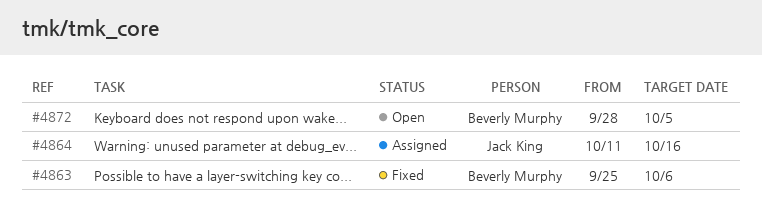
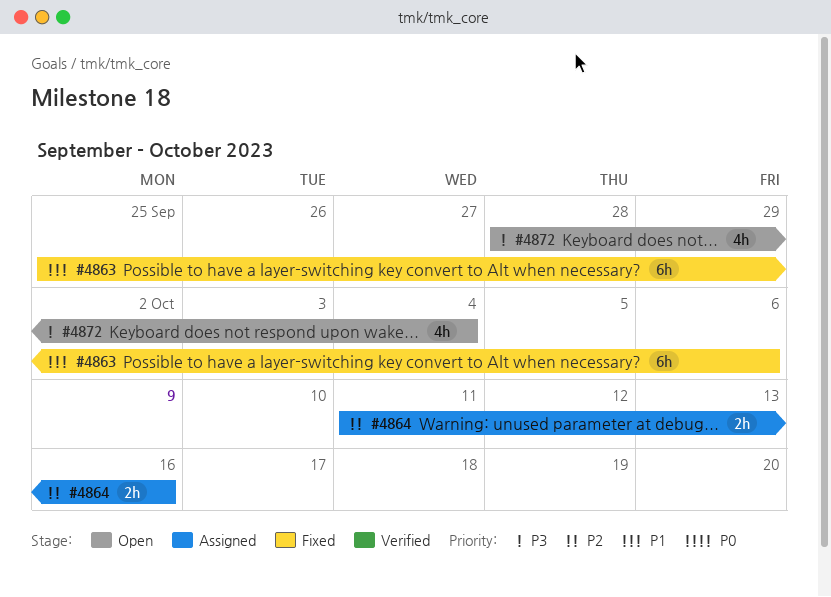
#4872, due: Oct 5 -> Oct 4

